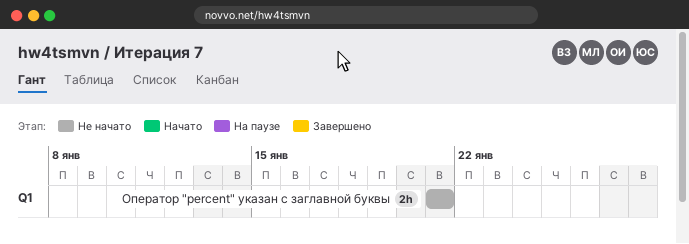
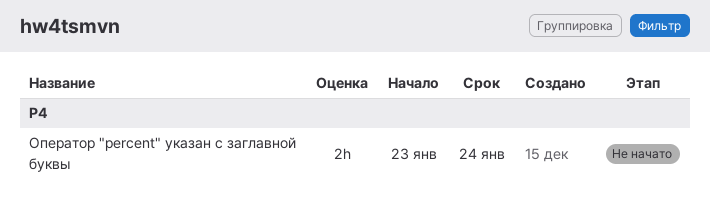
Оператор "percent" указан с заглавной буквы, start: Jan 21 -> Jan 23
Оператор "percent" указан с заглавной буквы, due: Jan 21 -> Jan 24

